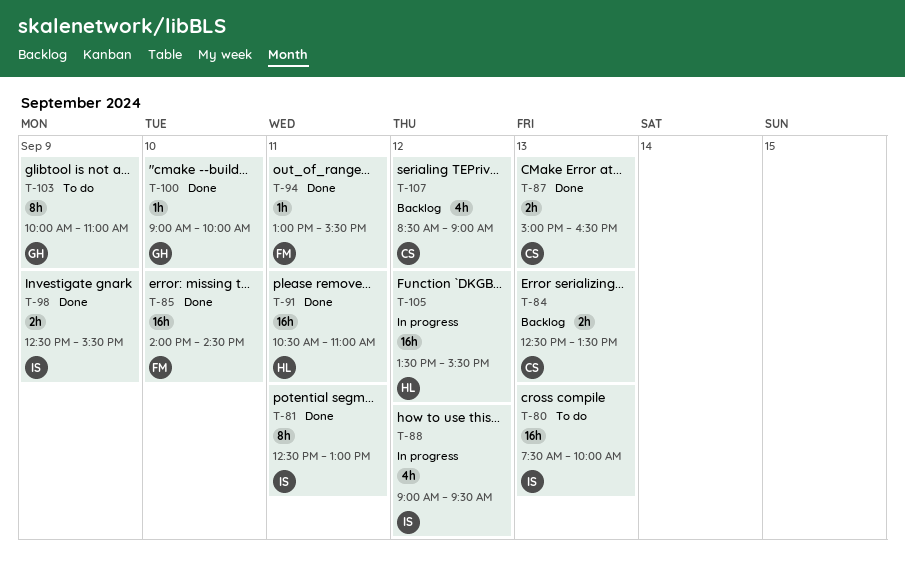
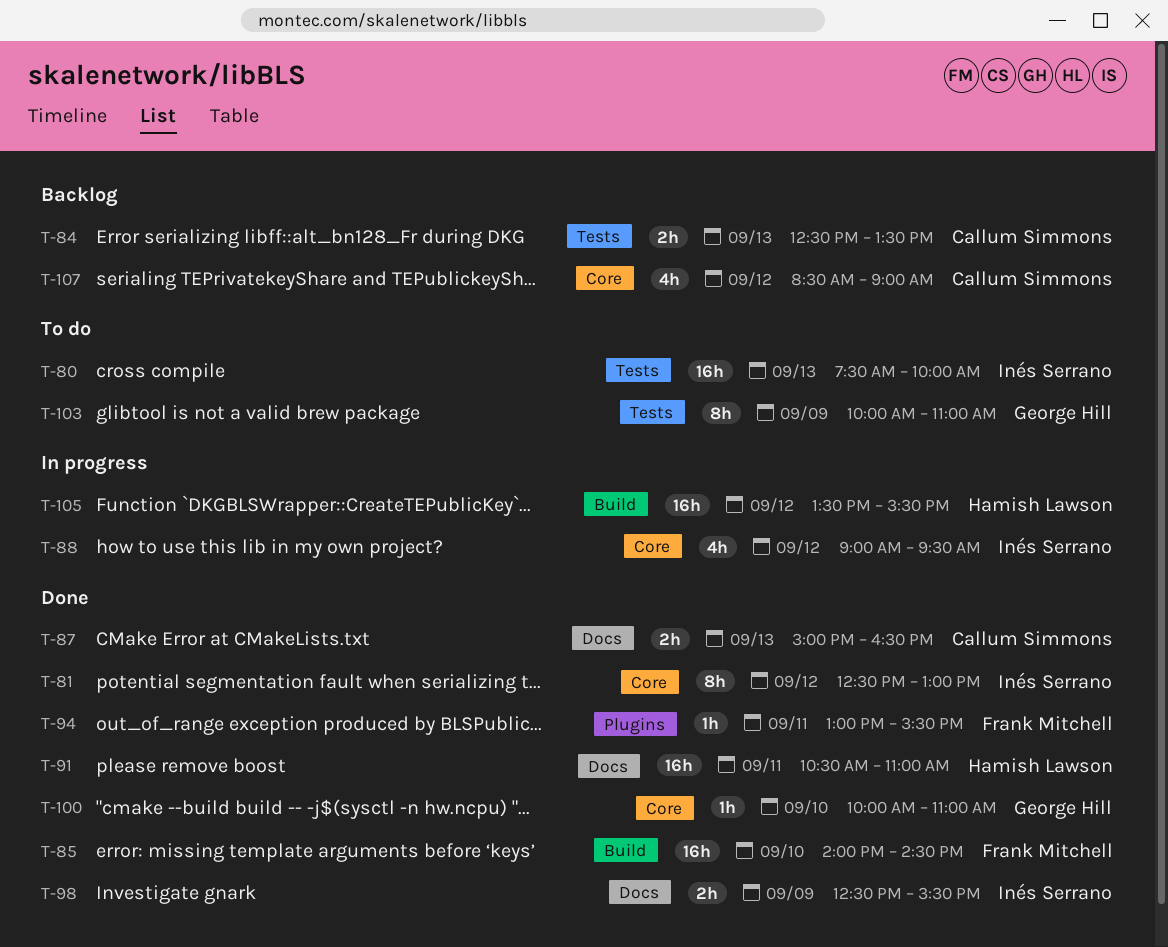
T-81, day: Sep 11 -> Sep 12
T-100, begins: 09:00 -> 10:00
T-100, ends: 10:00 -> 11:00

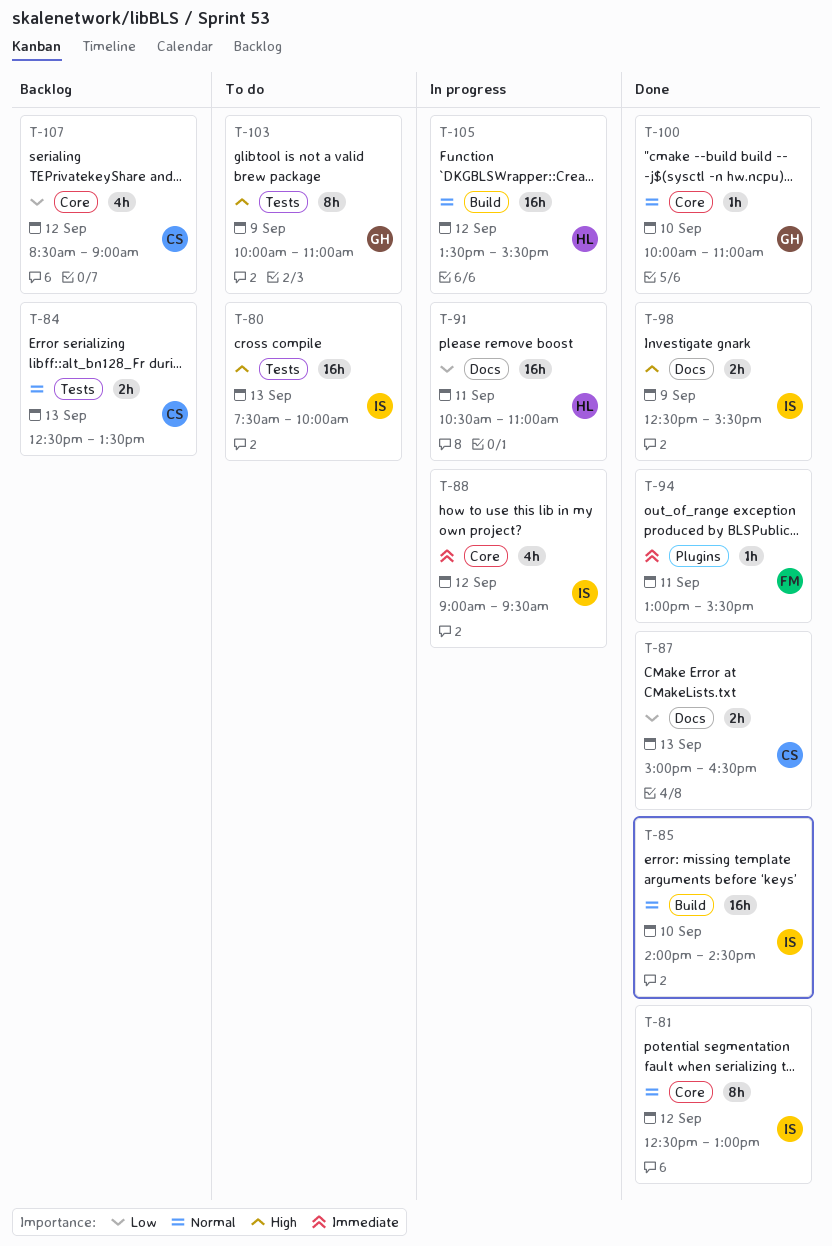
T-85, owner: Frank Mitchell -> Inés Serrano
T-91, status: Done -> In progress

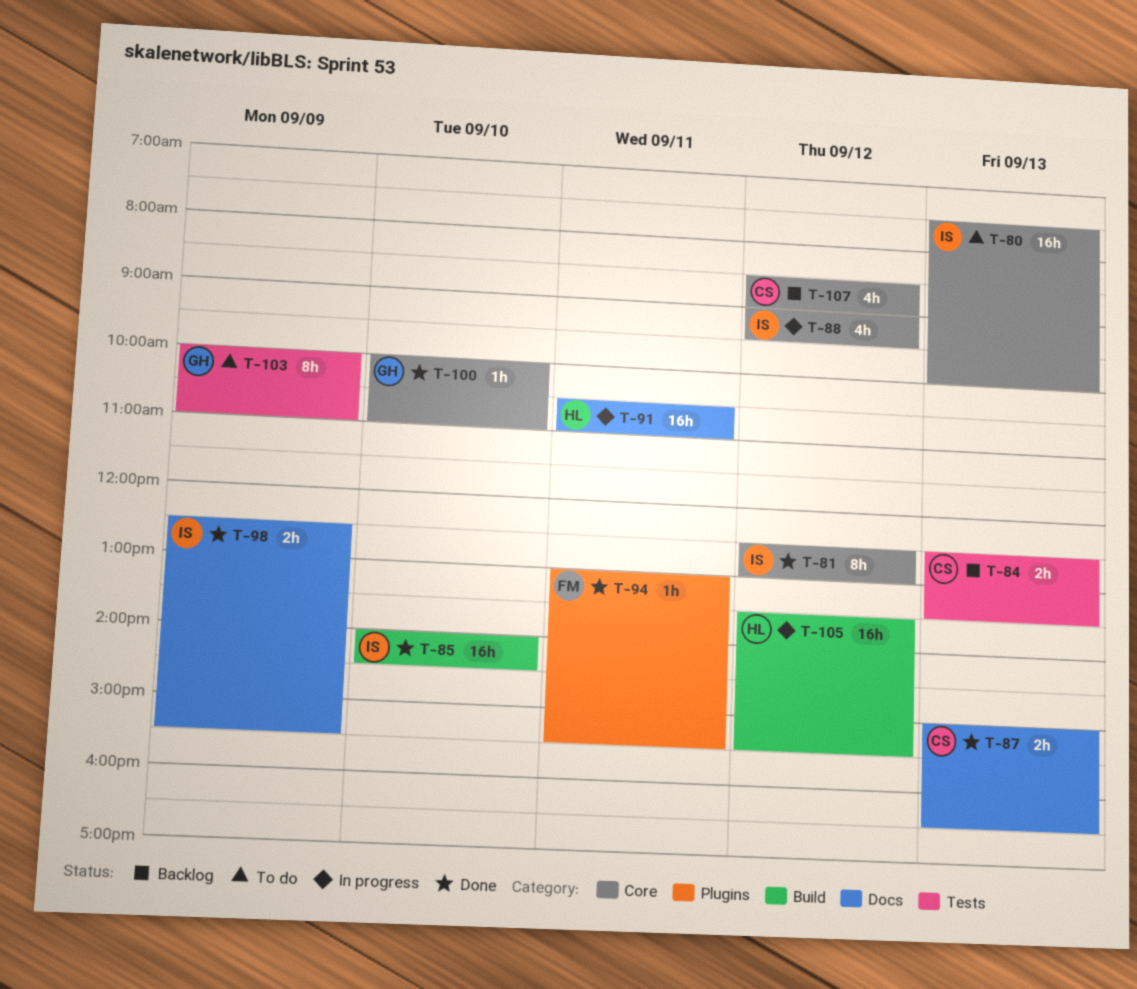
T-80, label: Tests -> Core

